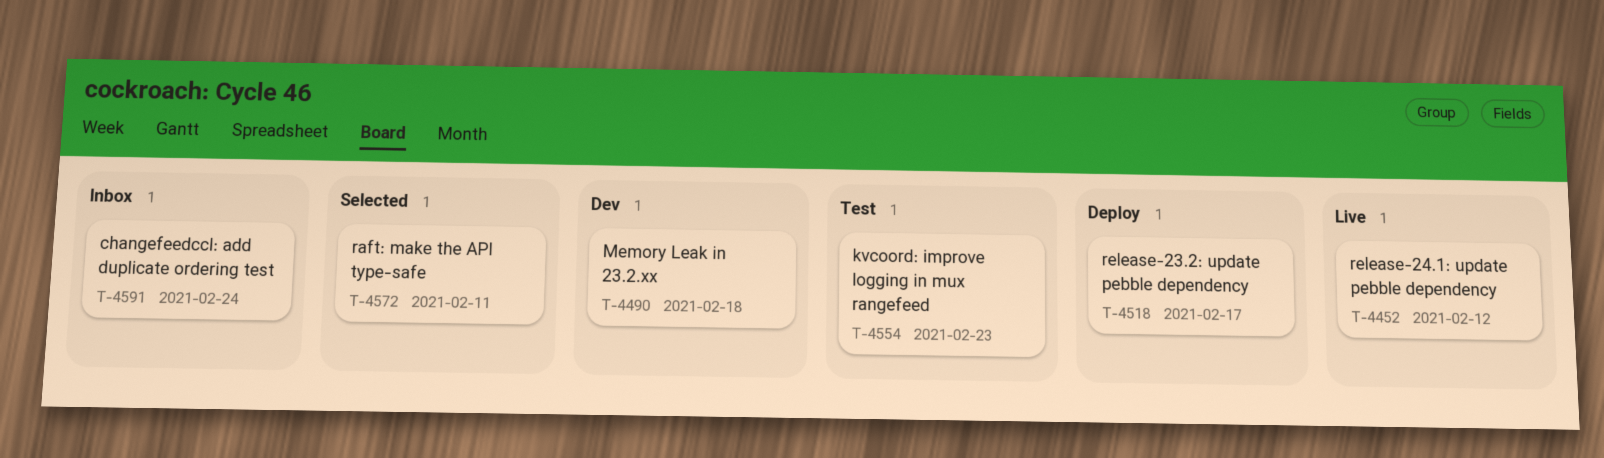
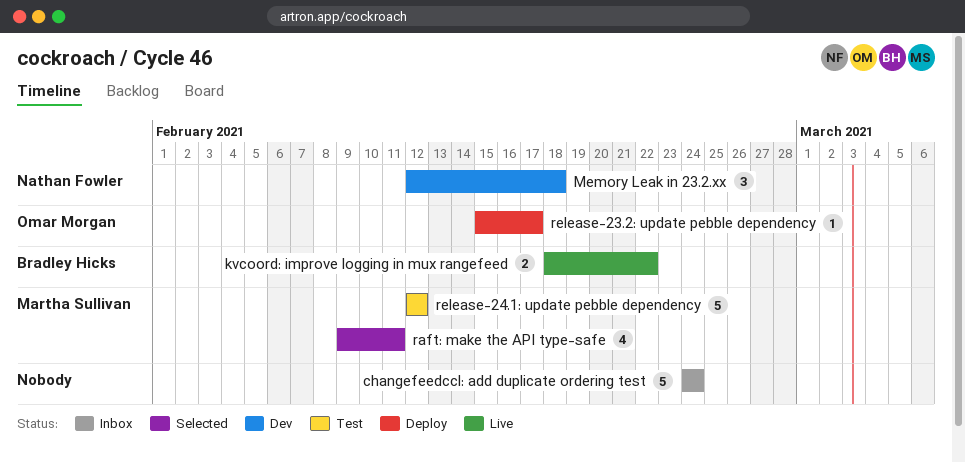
kvcoord: improve logging in mux rangefeed, status: Test -> Live
kvcoord: improve logging in mux rangefeed, due: Feb 23 -> Feb 22
release-24.1: update pebble dependency, status: Live -> Test

